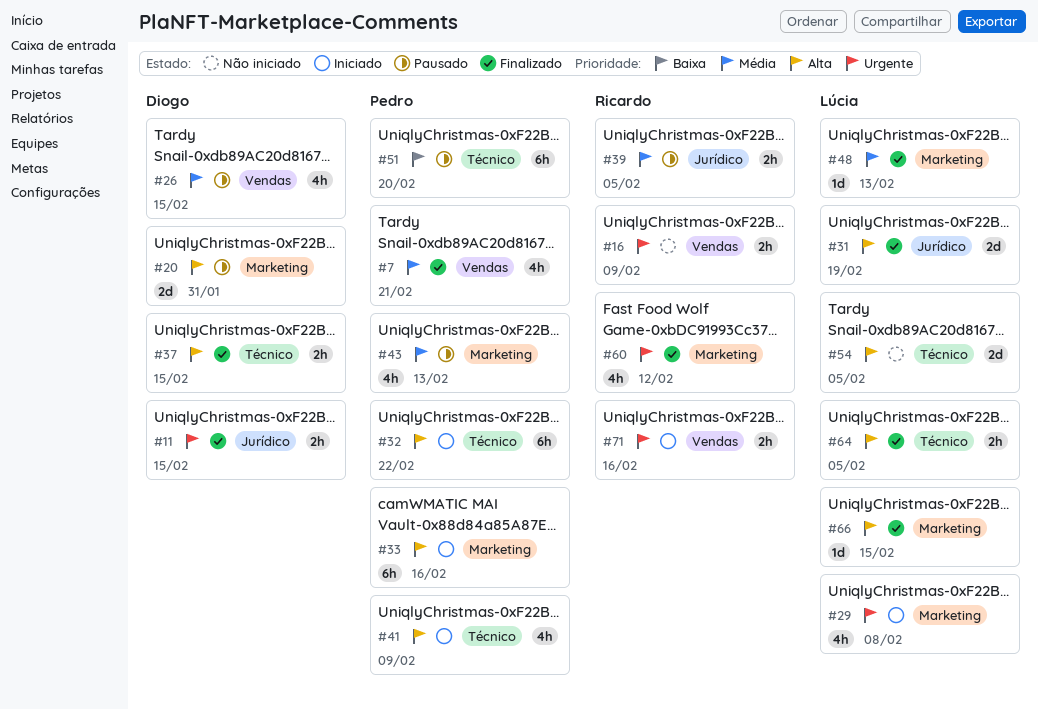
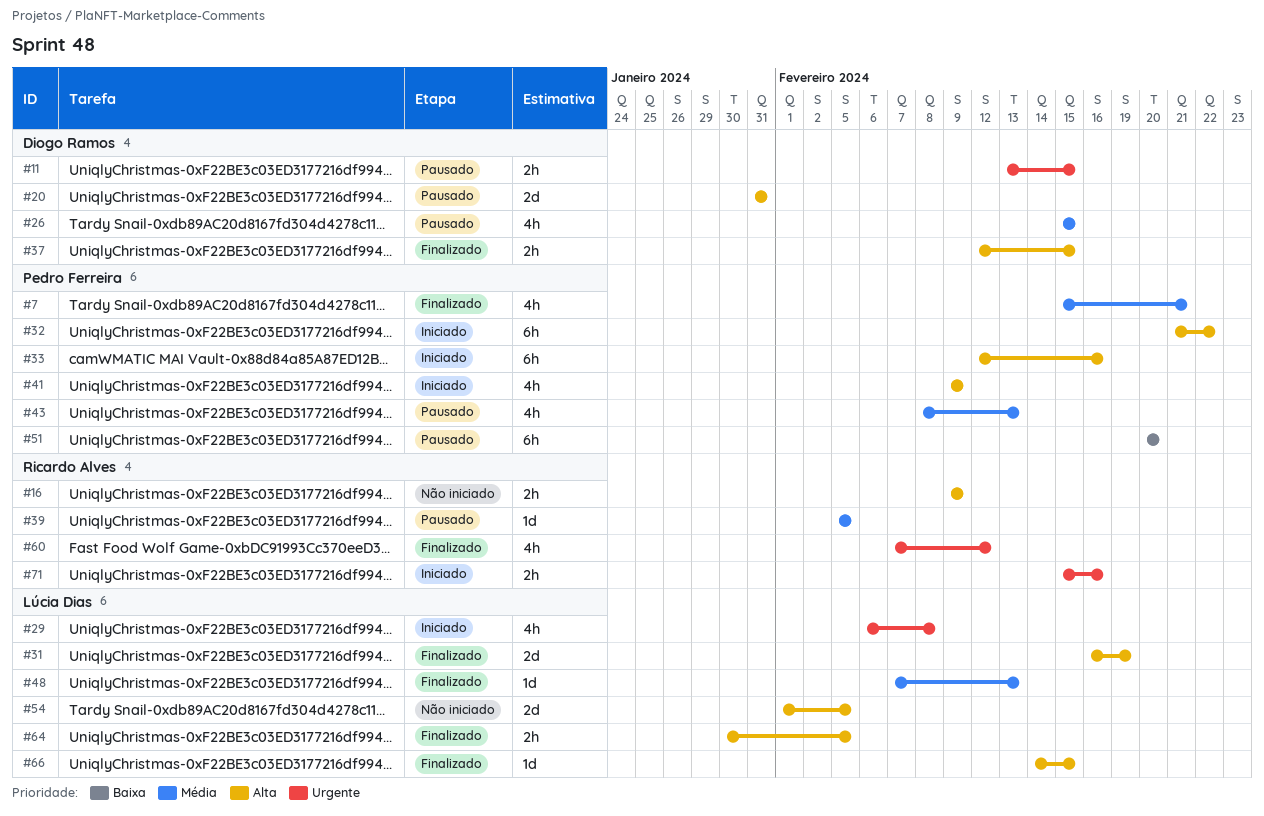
#11, status: Finalizado -> Pausado
#16, priority: Urgente -> Alta
#39, estimate: 2h -> 1d

